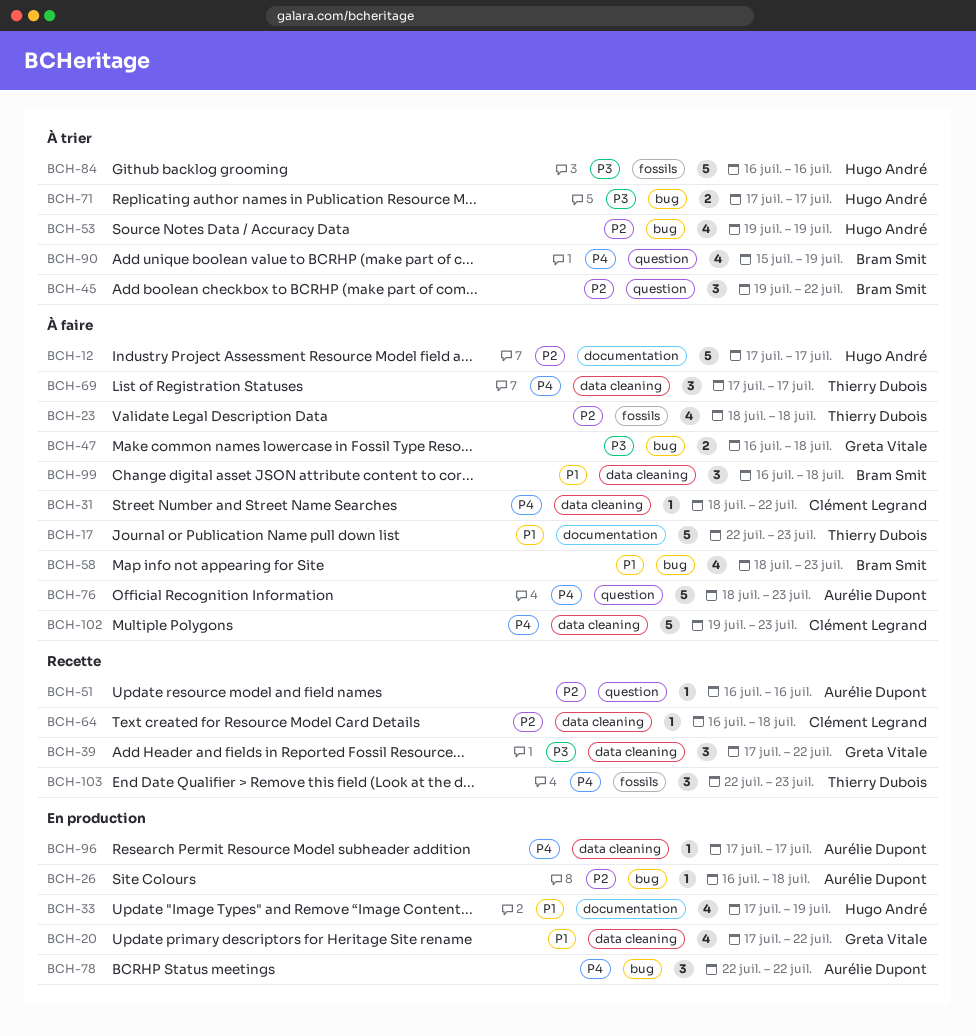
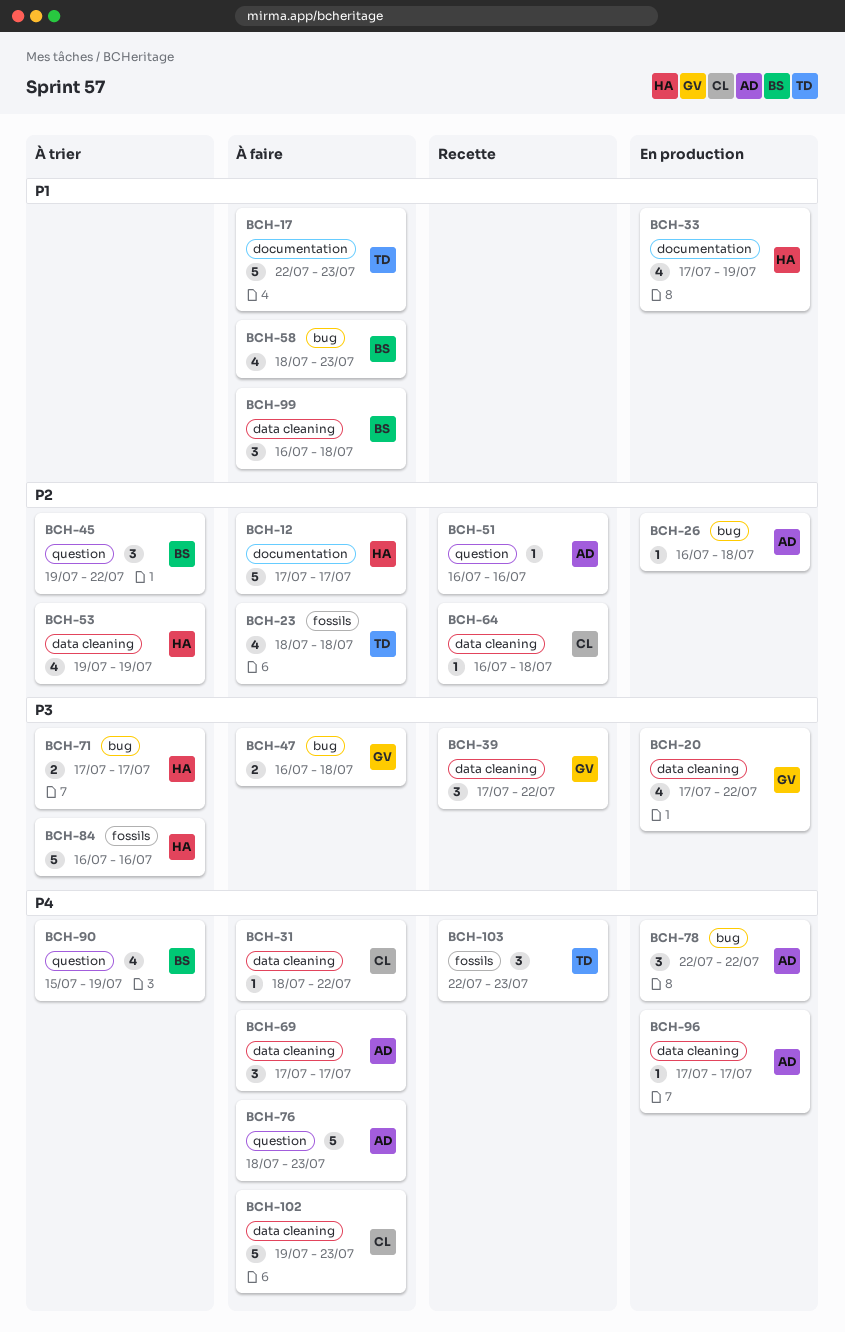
BCH-20, priority: P1 -> P3
BCH-53, label: bug -> data cleaning
BCH-69, owner: Thierry Dubois -> Aurélie Dupont

